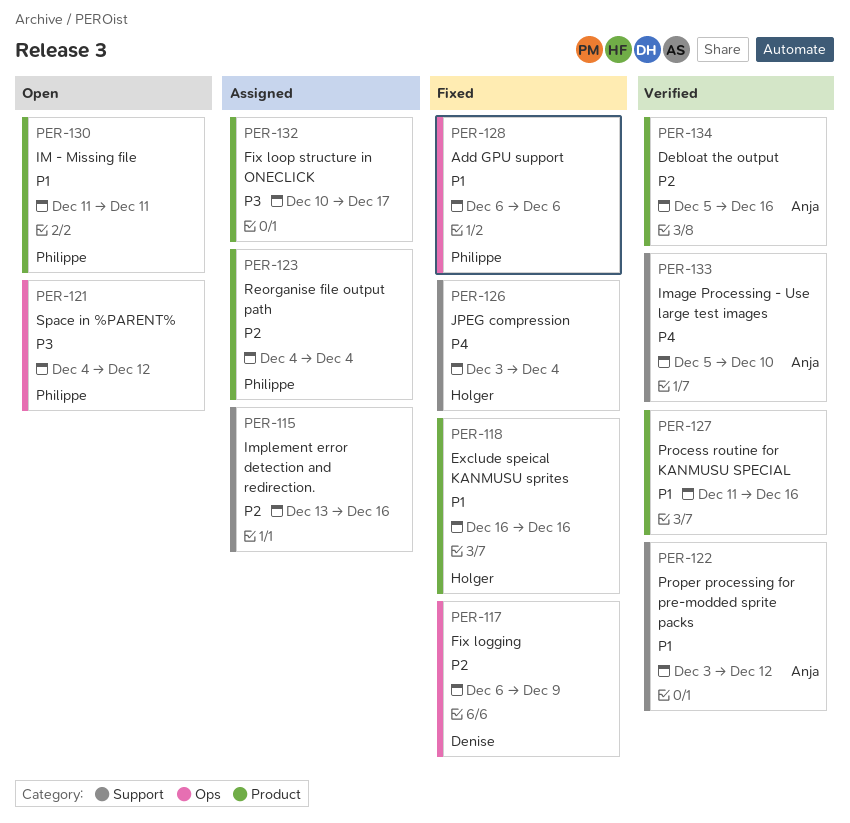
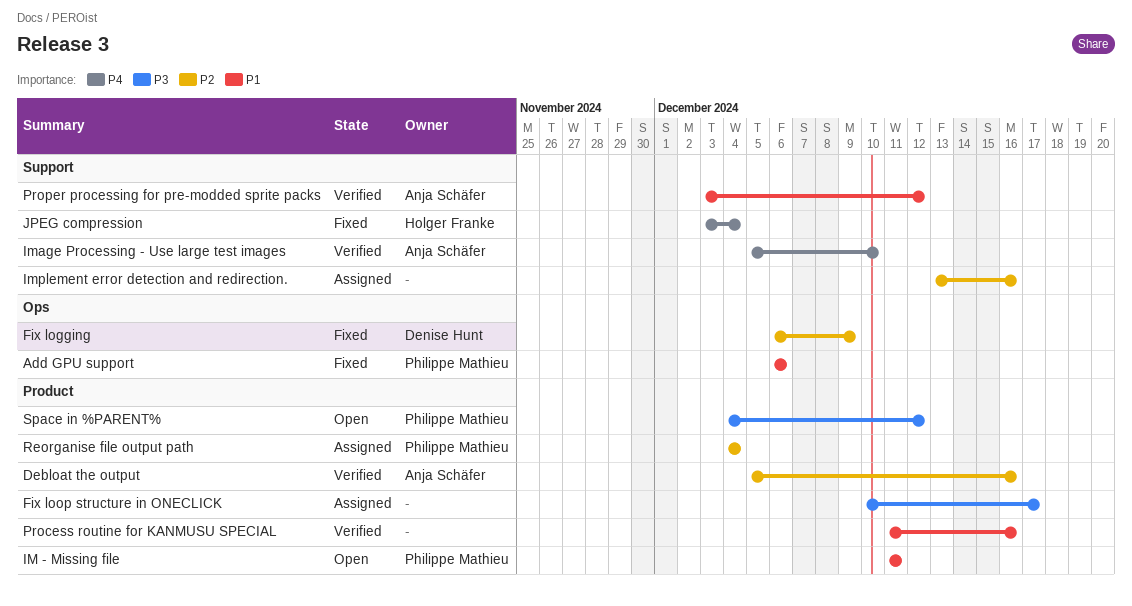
Exclude speical KANMUSU sprites: present -> none
Space in %PARENT%, label: Ops -> Product

